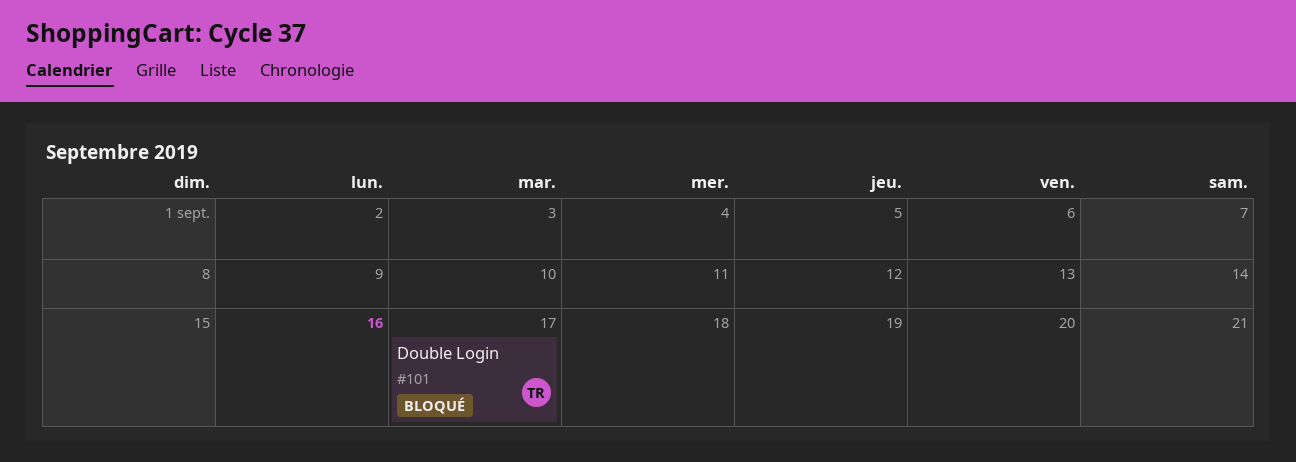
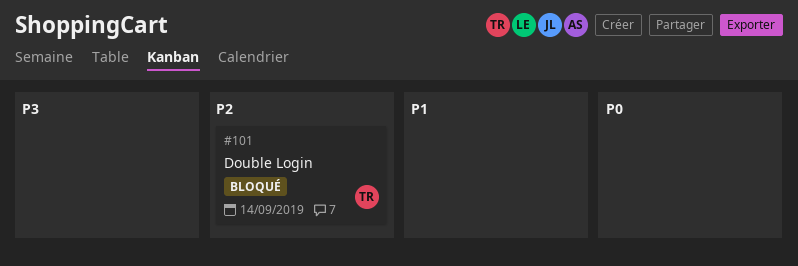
#101, due: Sep 17 -> Sep 14

